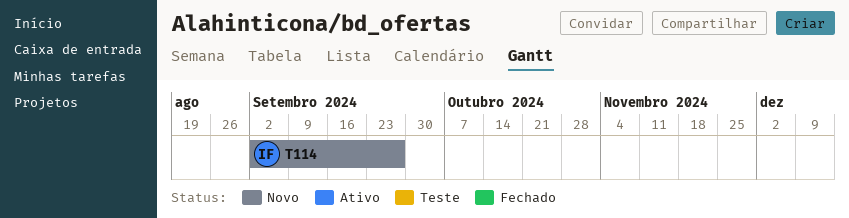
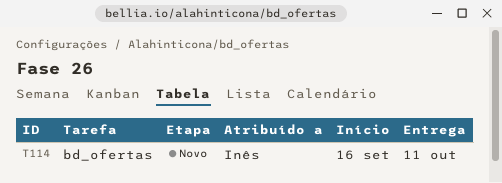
T114, start: Sep 2 -> Sep 16
T114, due: Sep 27 -> Oct 11

